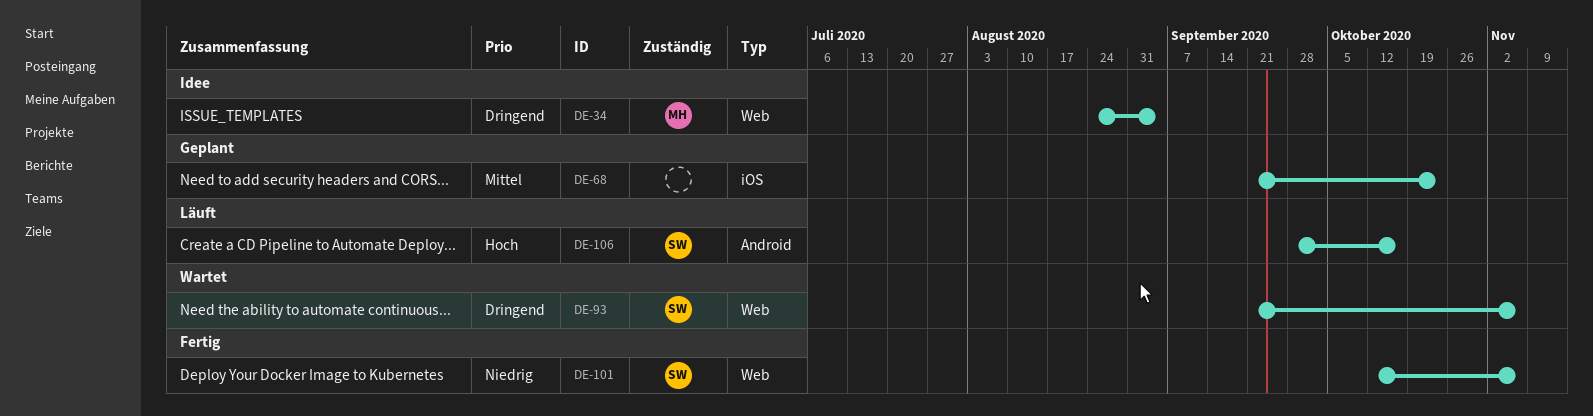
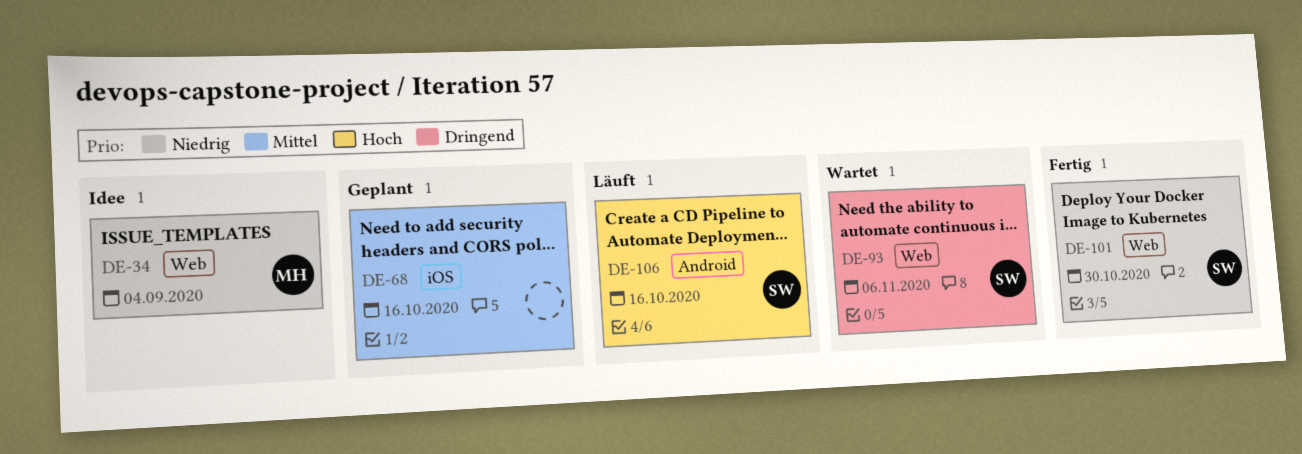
DE-34, priority: Dringend -> Niedrig
DE-68, due: Oct 23 -> Oct 16
DE-101, due: Nov 6 -> Oct 30

